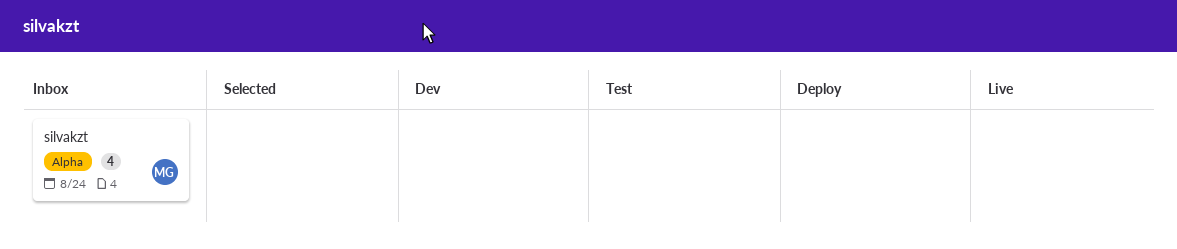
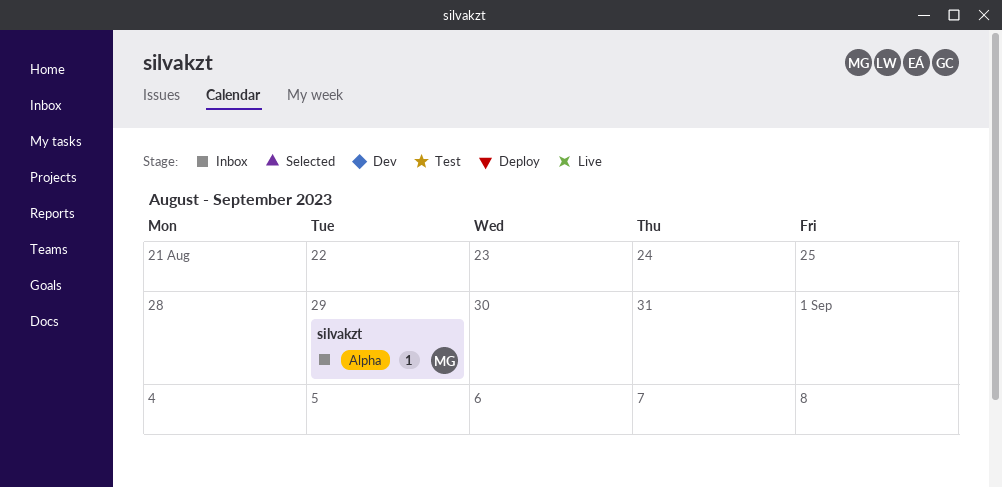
silvakzt, estimate: 4 -> 1
silvakzt, due: Aug 24 -> Aug 29

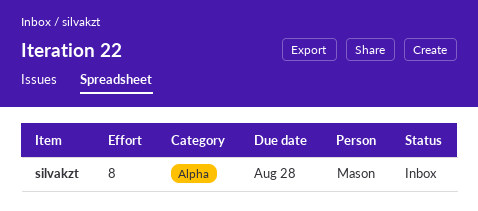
silvakzt, estimate: 1 -> 8
silvakzt, due: Aug 29 -> Aug 28

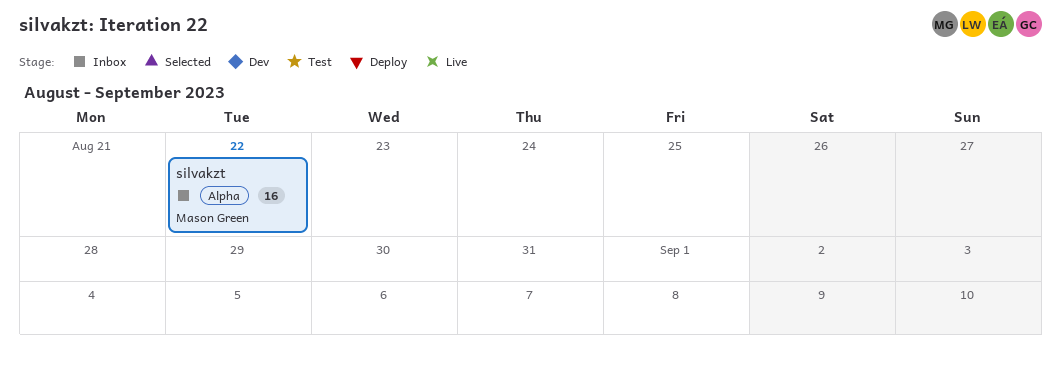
silvakzt, estimate: 8 -> 16
silvakzt, due: Aug 28 -> Aug 22

